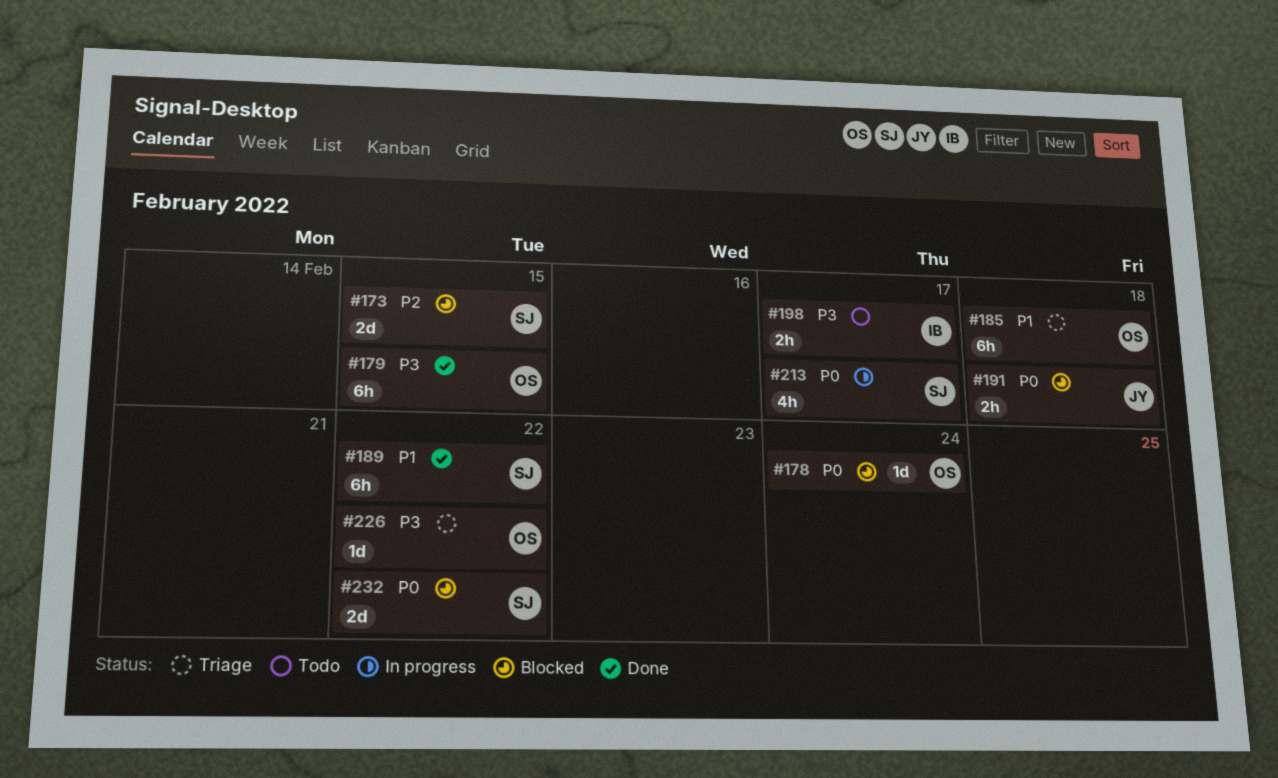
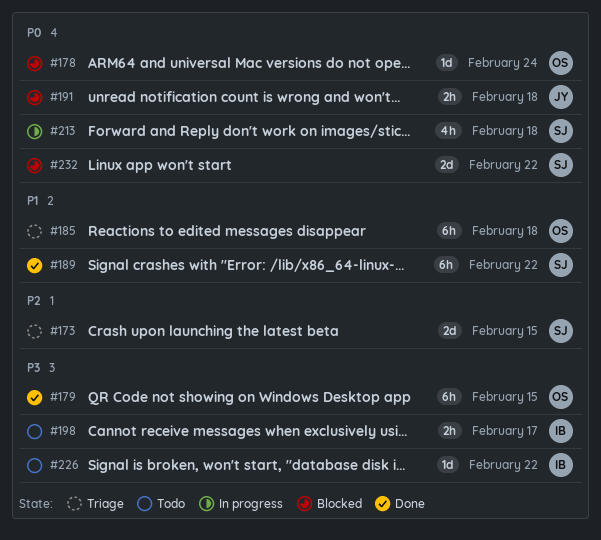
#173, status: Blocked -> Triage
#213, due: Feb 17 -> Feb 18
#226, status: Triage -> Todo
#226, owner: OS -> IB

